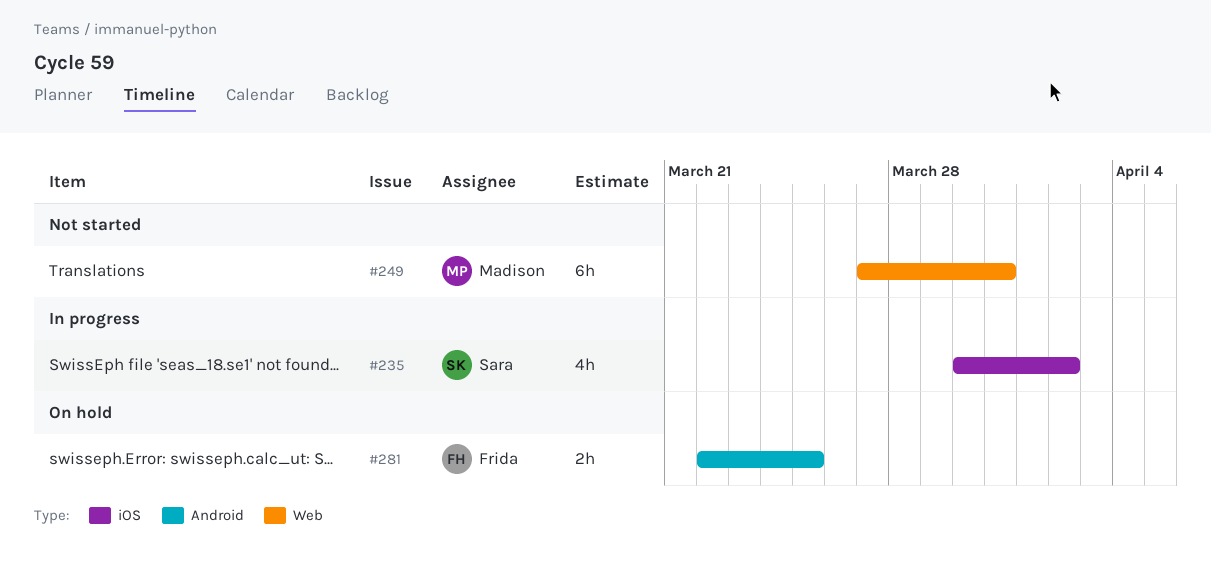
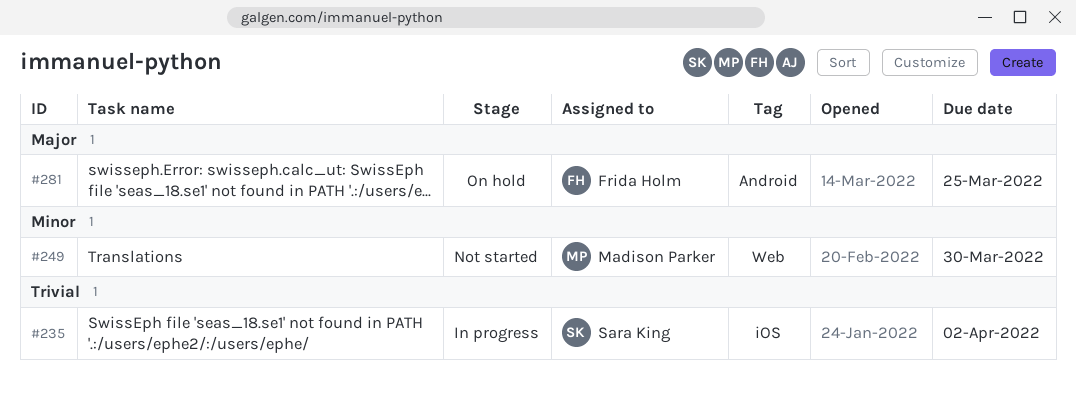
#249, due: Mar 31 -> Mar 30

